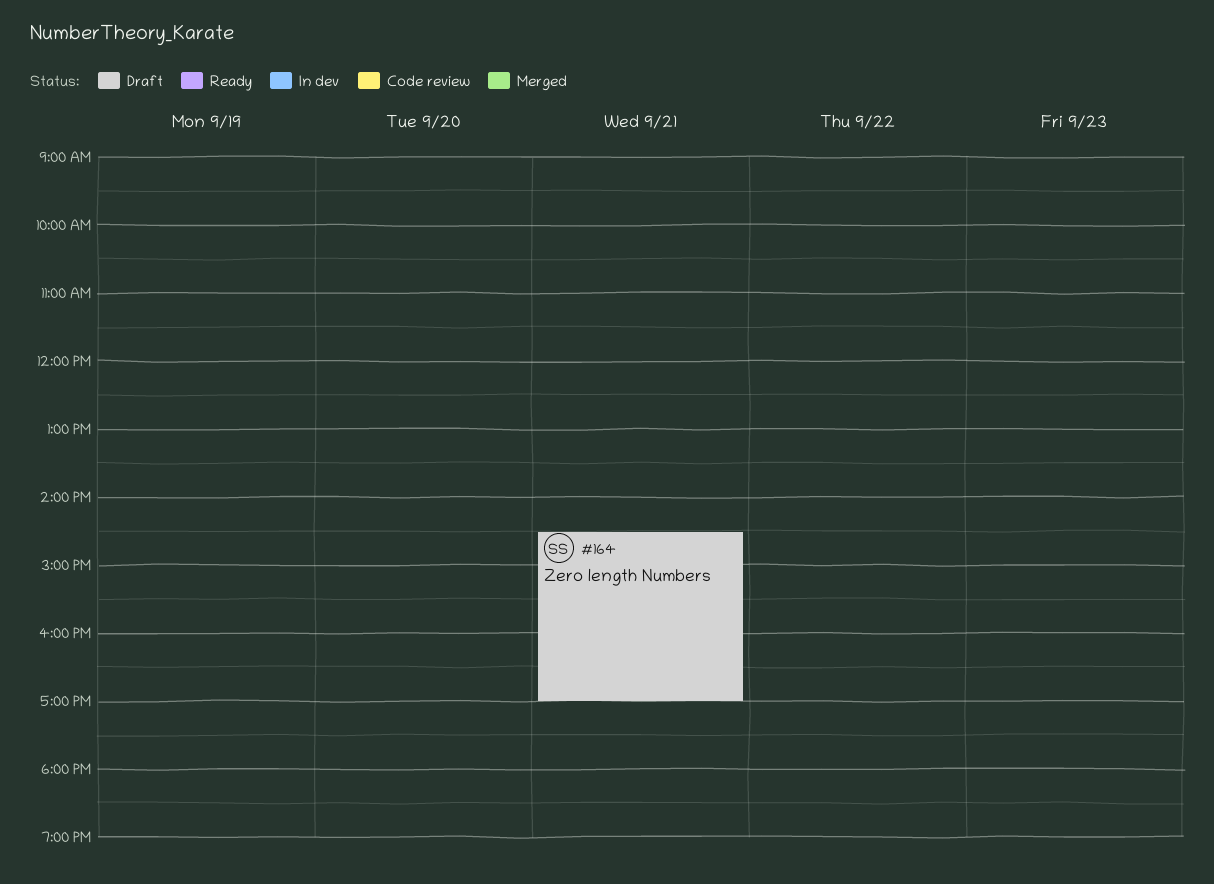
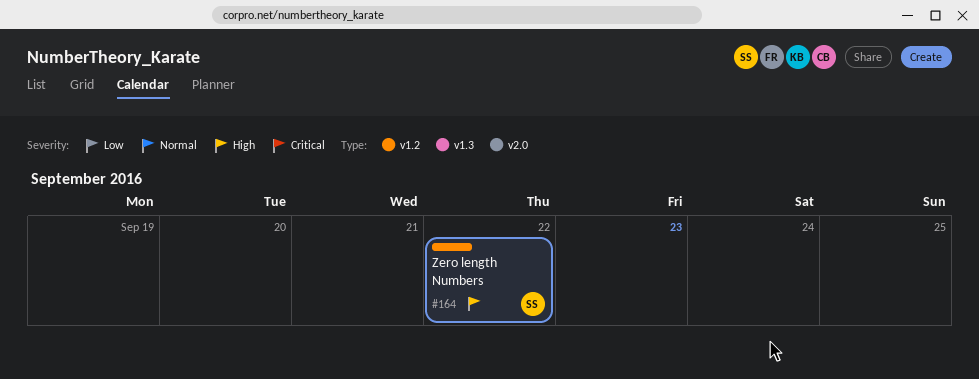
#164, day: Sep 21 -> Sep 22

